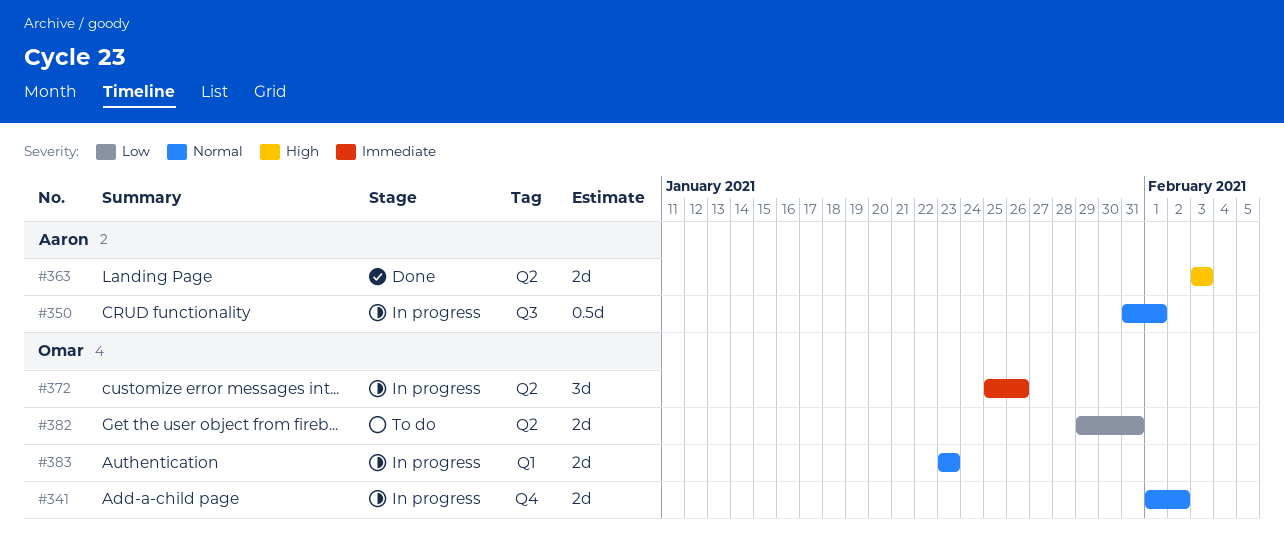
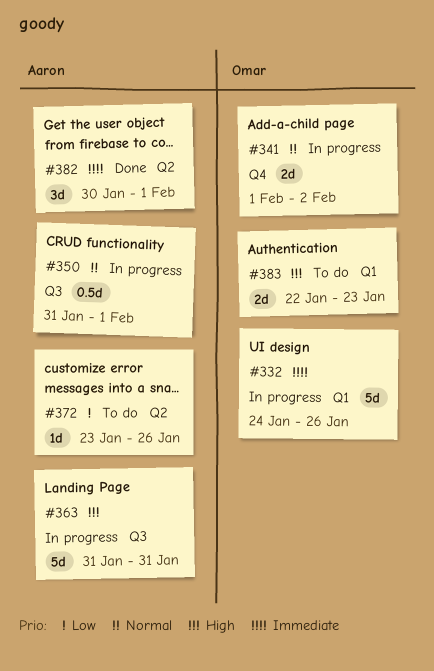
#332: none -> present
#363, status: Done -> In progress
#363, label: Q2 -> Q3
#363, estimate: 2d -> 5d
#363, start: Feb 3 -> Jan 31
#363, due: Feb 3 -> Jan 31
#372, status: In progress -> To do
#372, owner: Omar -> Aaron
#372, priority: Immediate -> Low
#372, estimate: 3d -> 1d
#372, start: Jan 25 -> Jan 23
#382, status: To do -> Done
#382, owner: Omar -> Aaron
#382, priority: Low -> Immediate
#382, estimate: 2d -> 3d
#382, start: Jan 29 -> Jan 30
#382, due: Jan 31 -> Feb 1
#383, status: In progress -> To do
#383, priority: Normal -> High
#383, start: Jan 23 -> Jan 22

